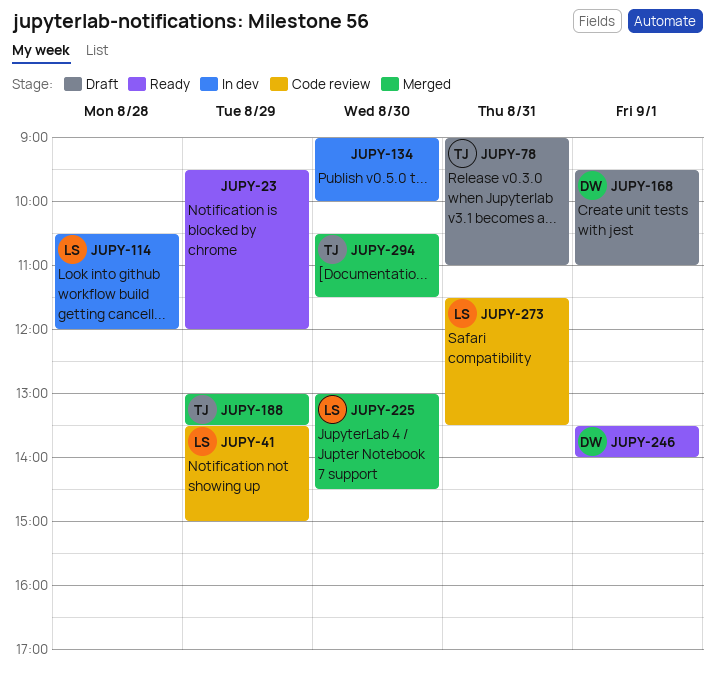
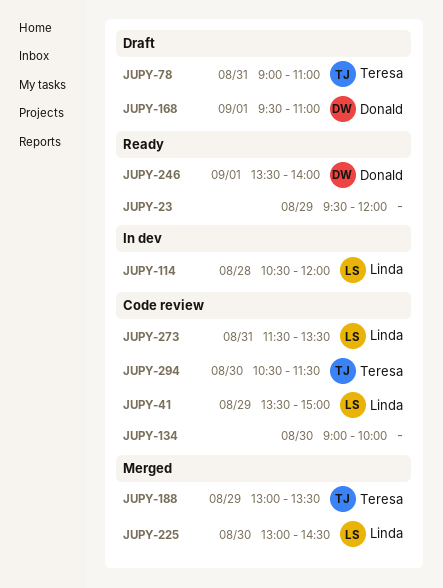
JUPY-134, status: In dev -> Code review
JUPY-294, status: Merged -> Code review

